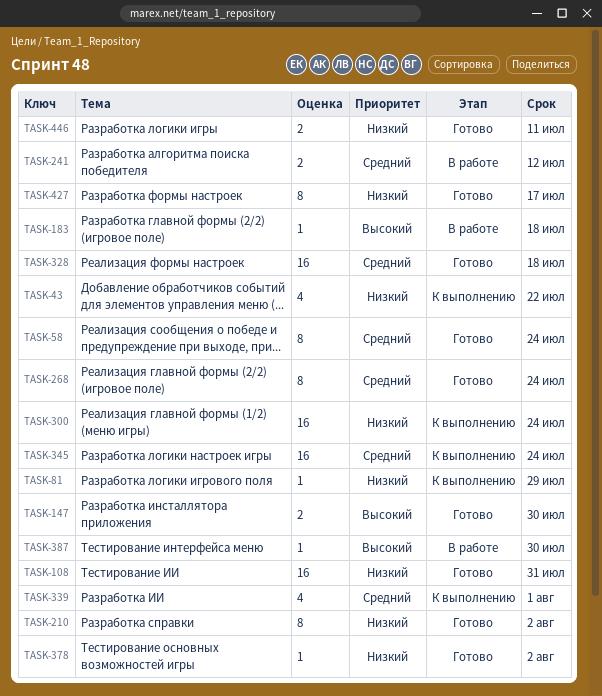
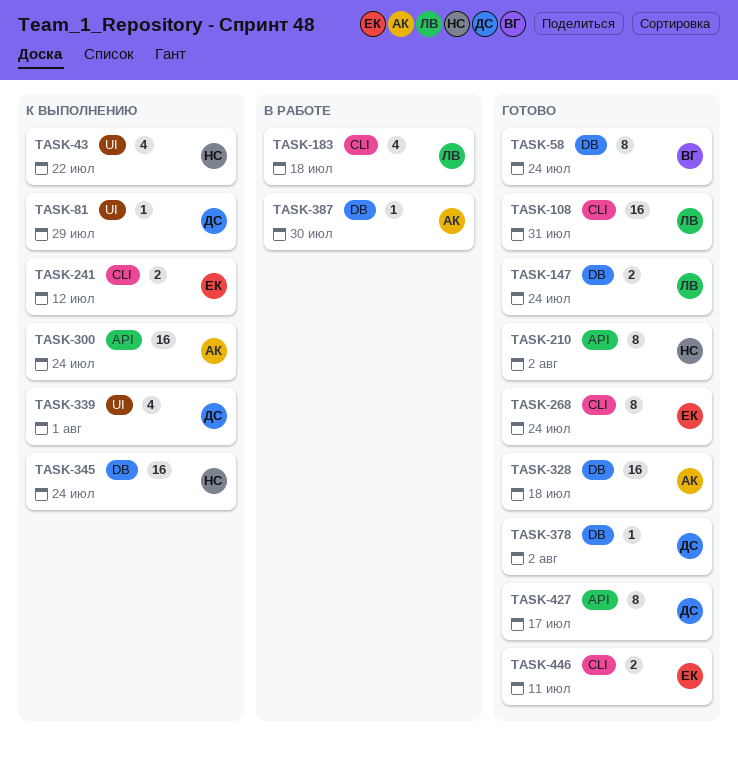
TASK-147, due: Jul 30 -> Jul 24
TASK-183, estimate: 1 -> 4
TASK-241, status: В работе -> К выполнению

